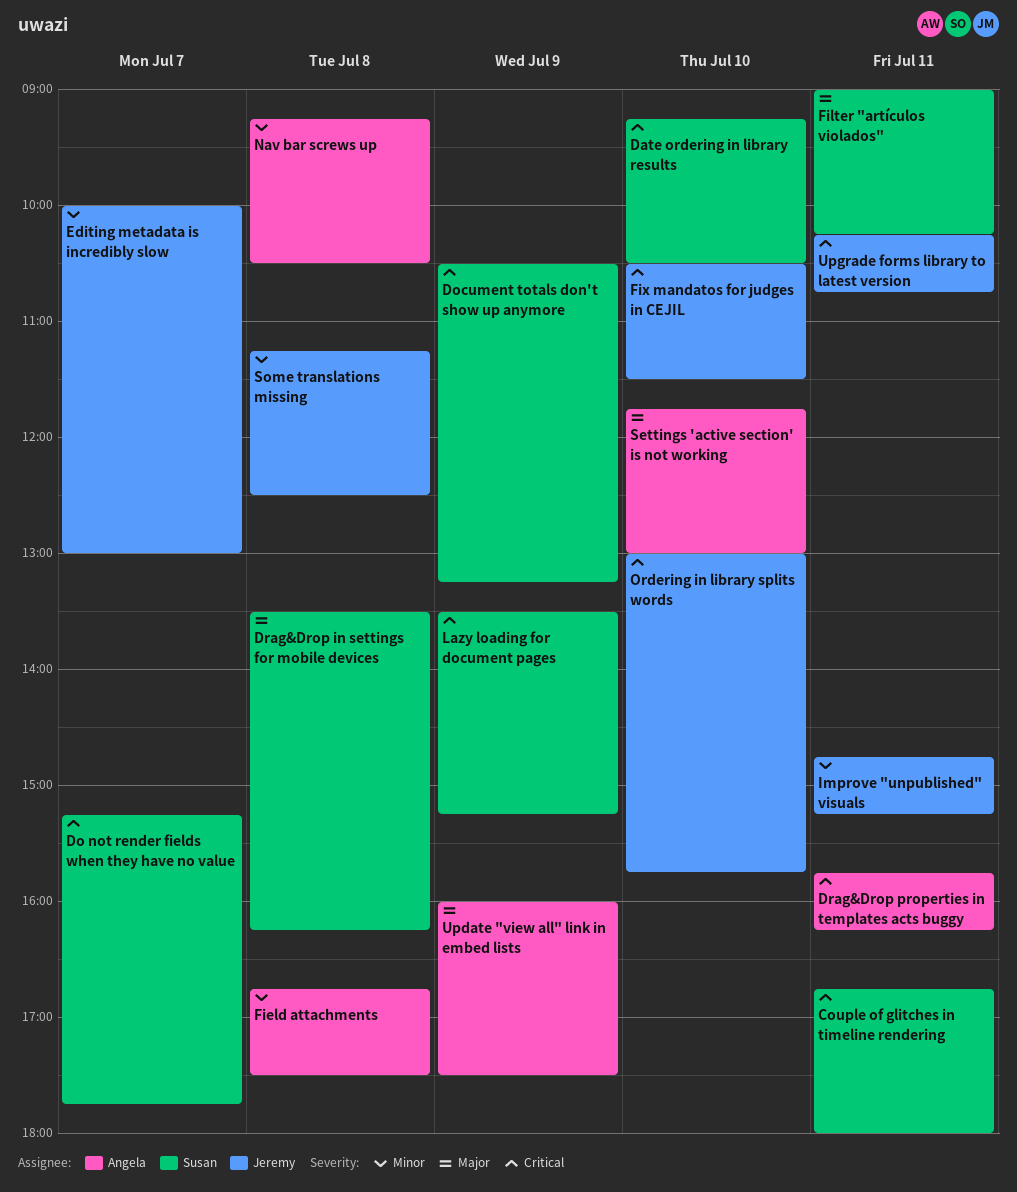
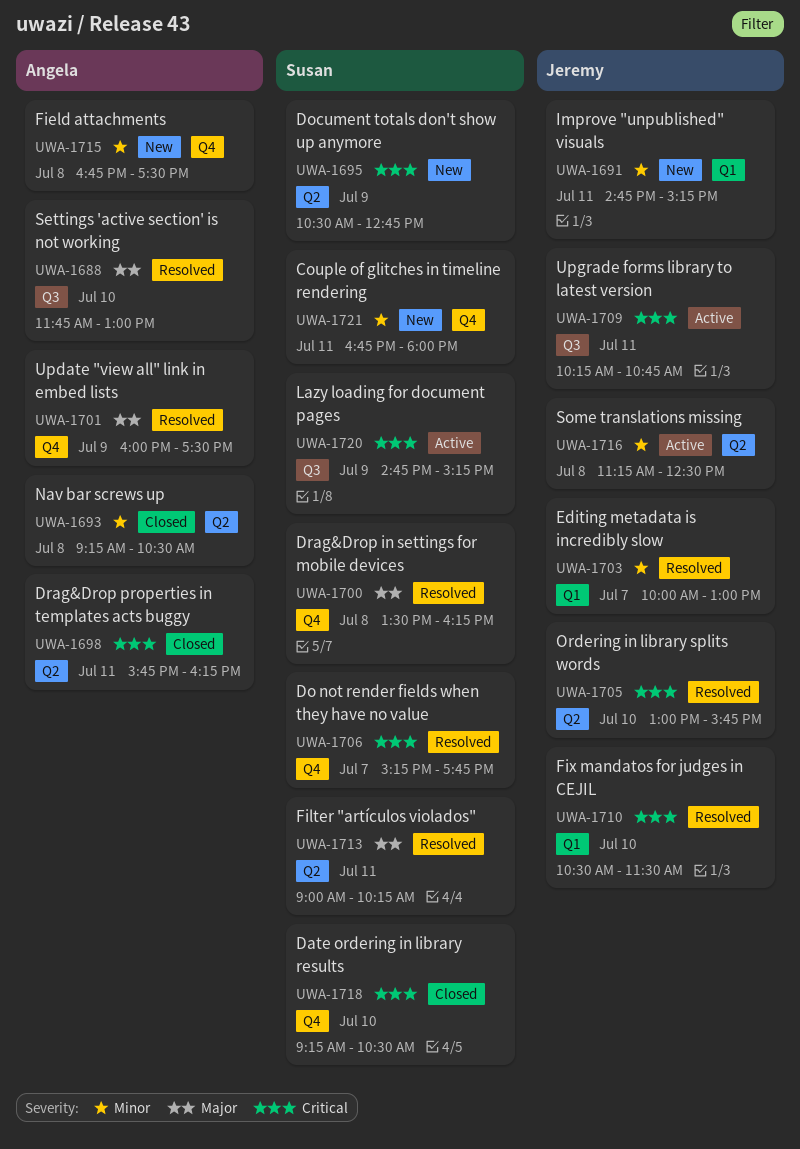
Couple of glitches in timeline rendering, priority: Critical -> Minor
Document totals don't show up anymore, ends: 13:15 -> 12:45
Lazy loading for document pages, begins: 13:30 -> 14:45

